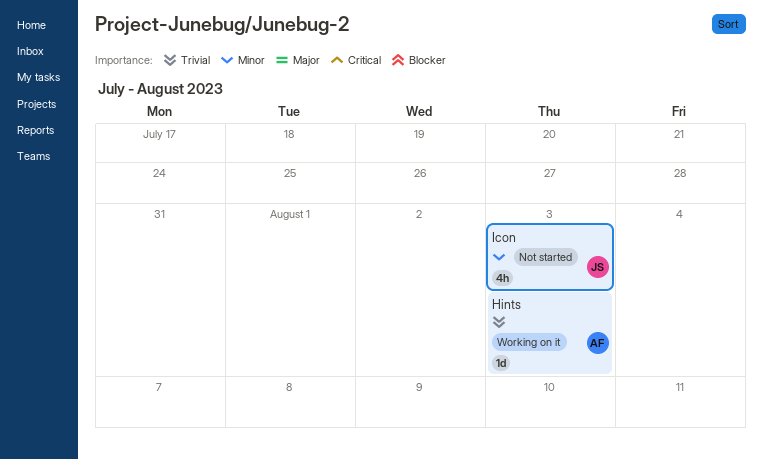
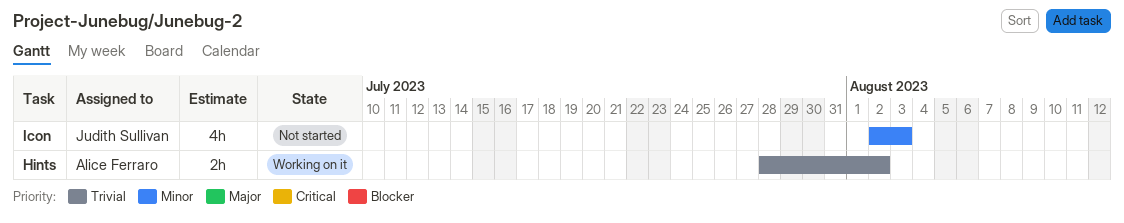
Hints, estimate: 1d -> 2h
Hints, due: Aug 3 -> Aug 2

